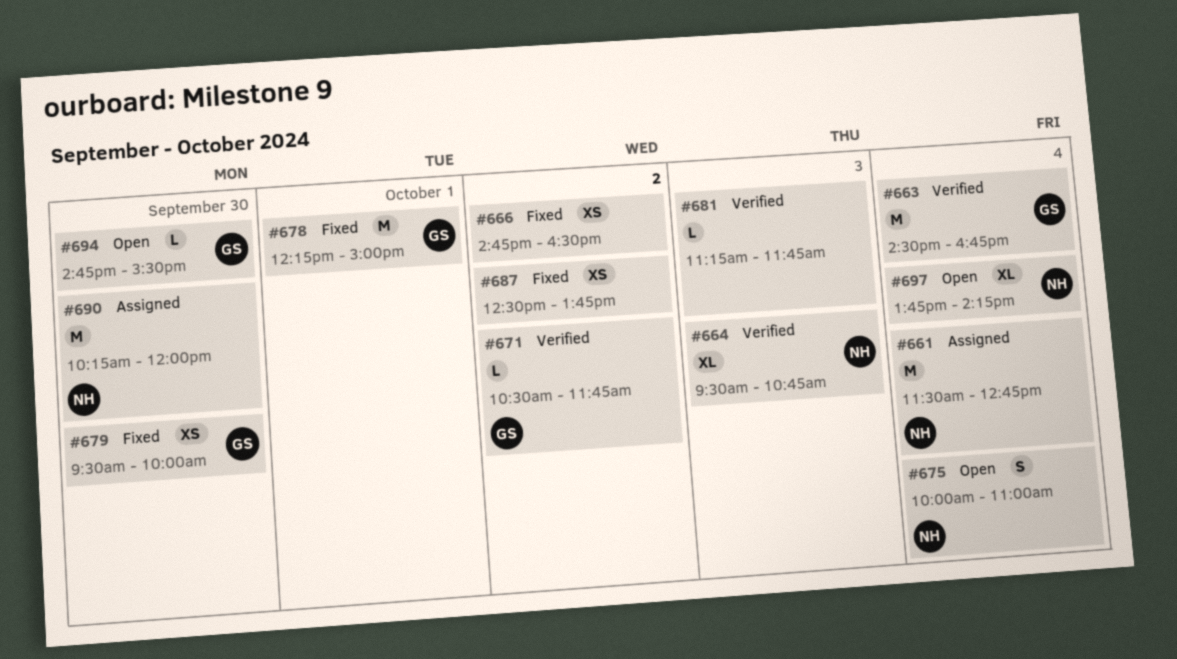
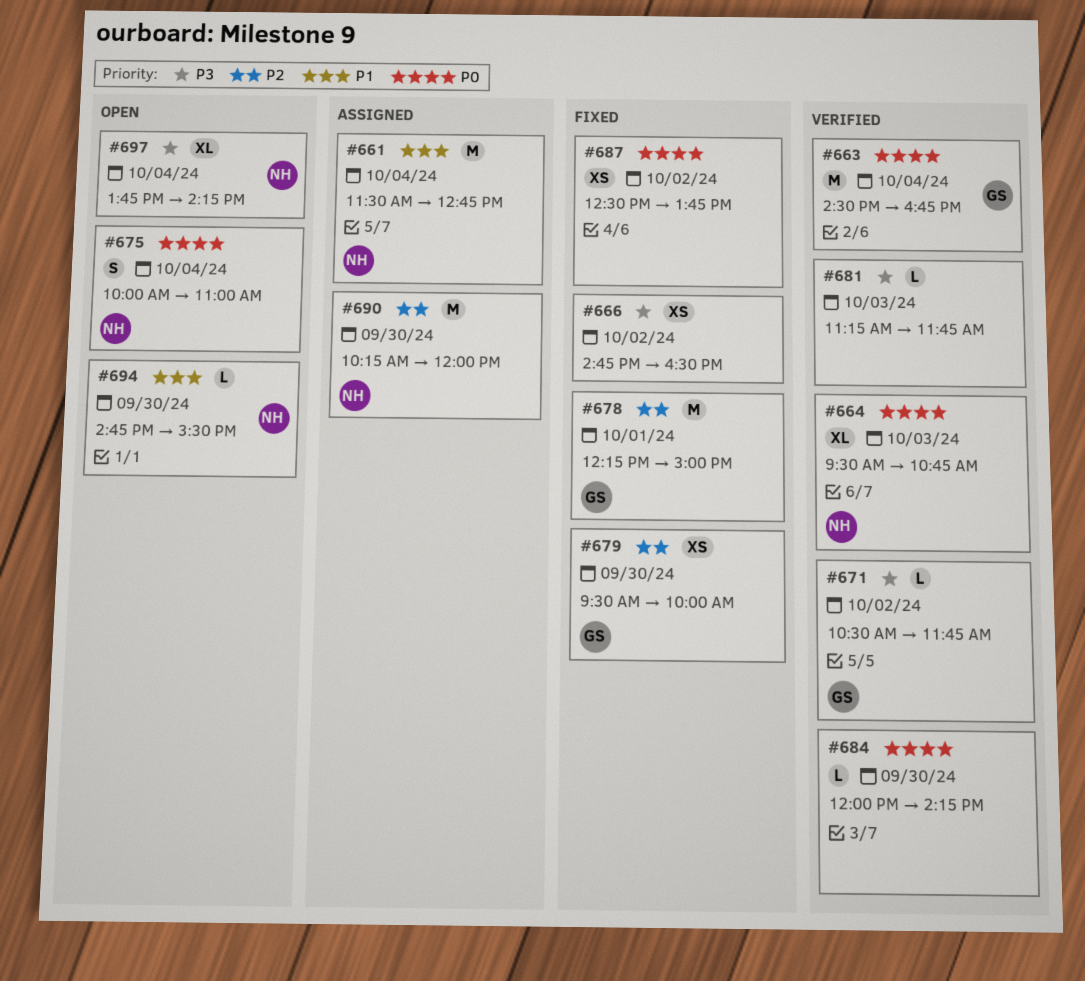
#684: none -> present
#694, owner: GS -> NH

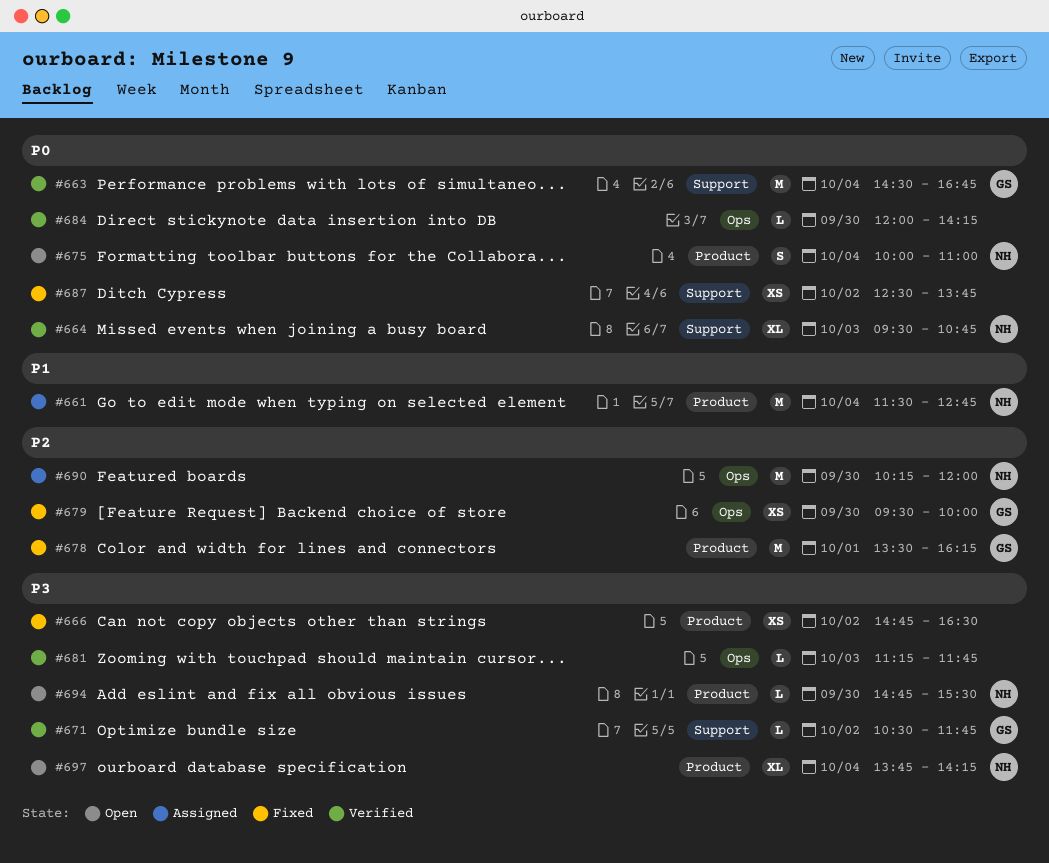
#678, begins: 12:15 -> 13:30
#678, ends: 15:00 -> 16:15
#694, priority: P1 -> P3

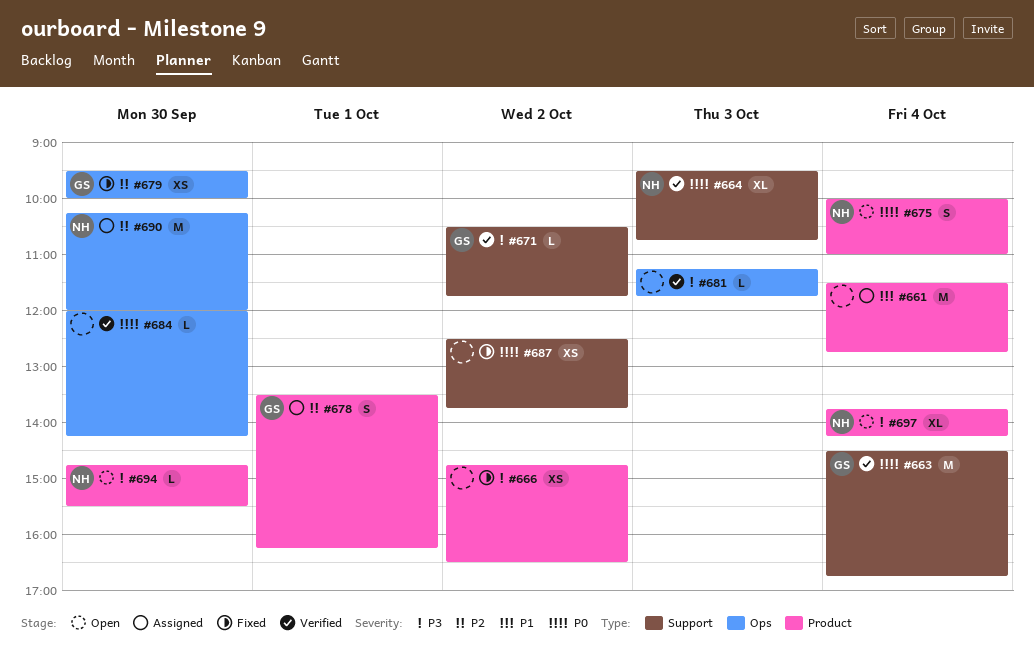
#661, owner: NH -> none
#678, status: Fixed -> Assigned
#678, estimate: M -> S

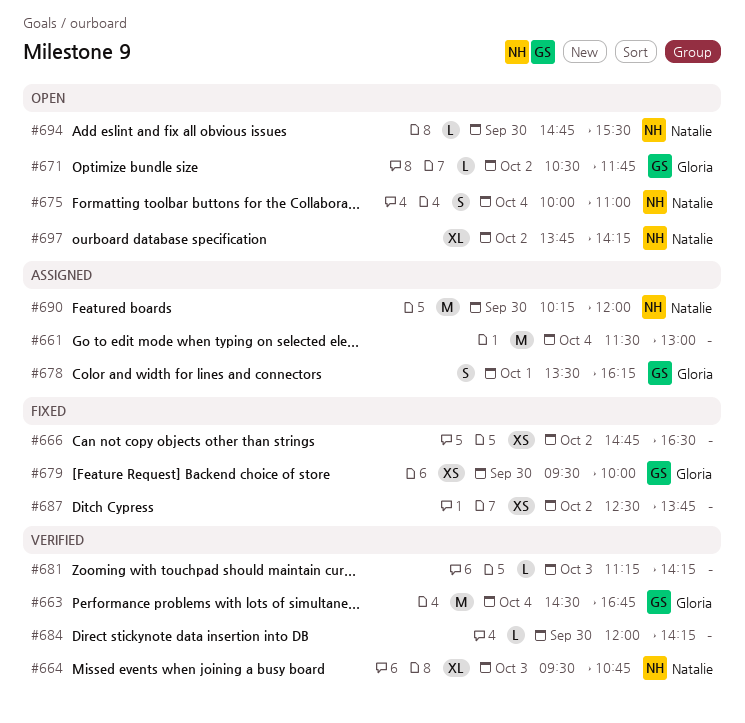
#661, ends: 12:45 -> 13:00
#671, status: Verified -> Open
#681, ends: 11:45 -> 14:15
#697, day: Oct 4 -> Oct 2

